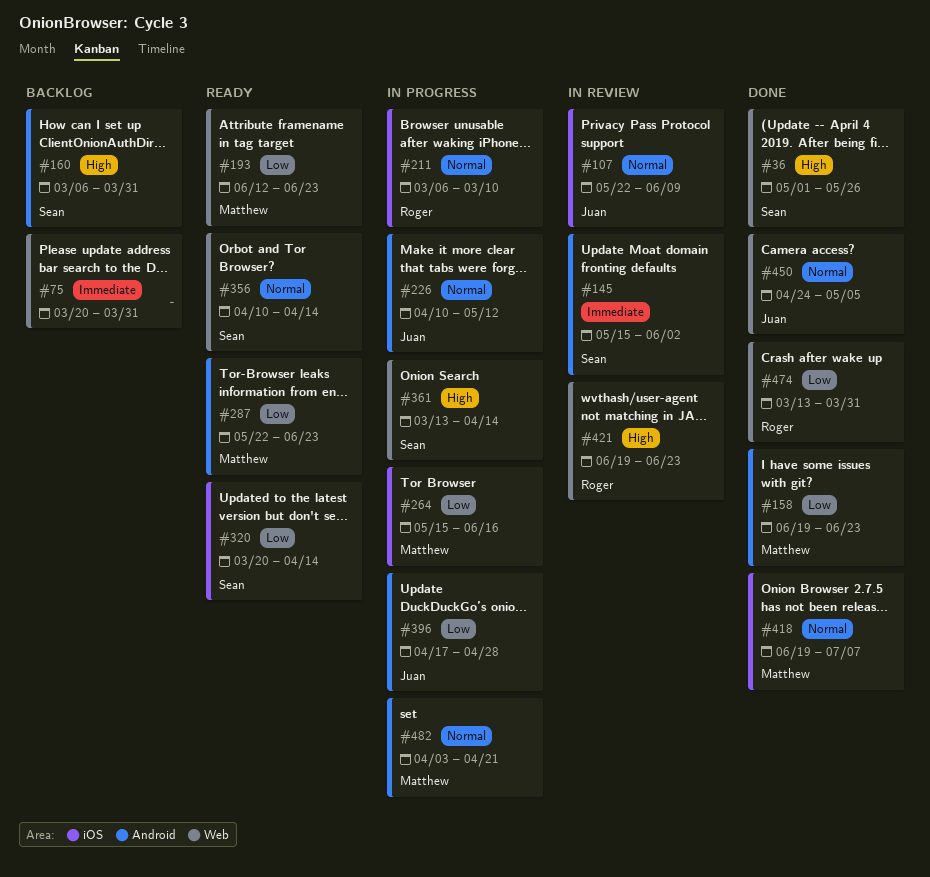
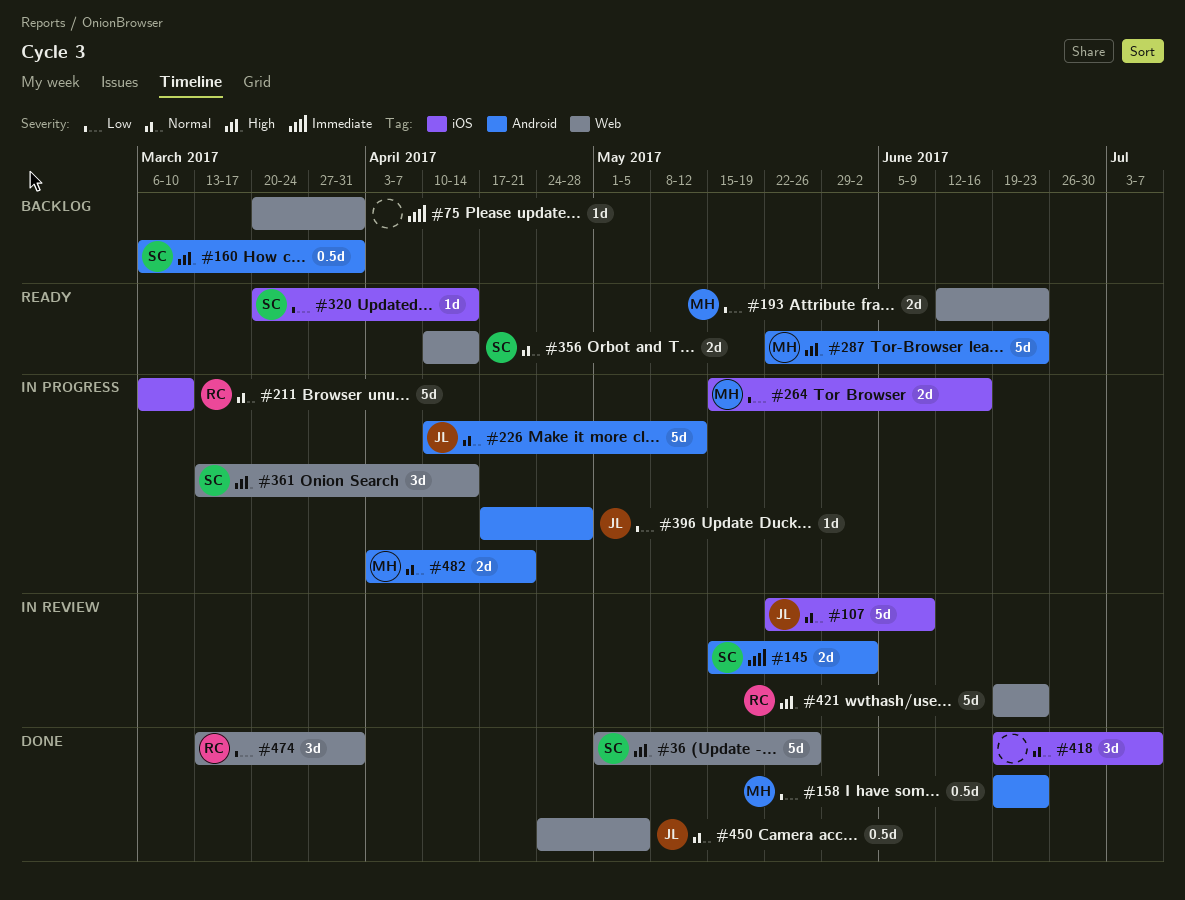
#287, priority: Low -> High
#418, owner: Matthew -> none

